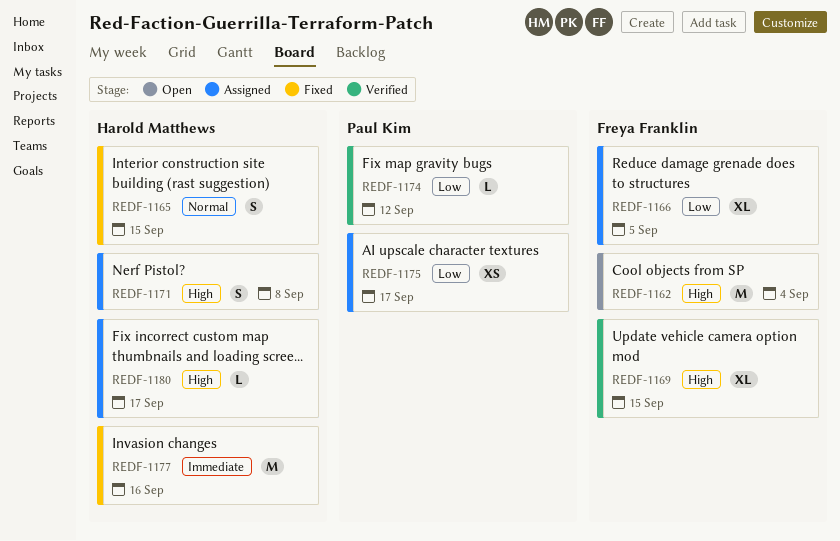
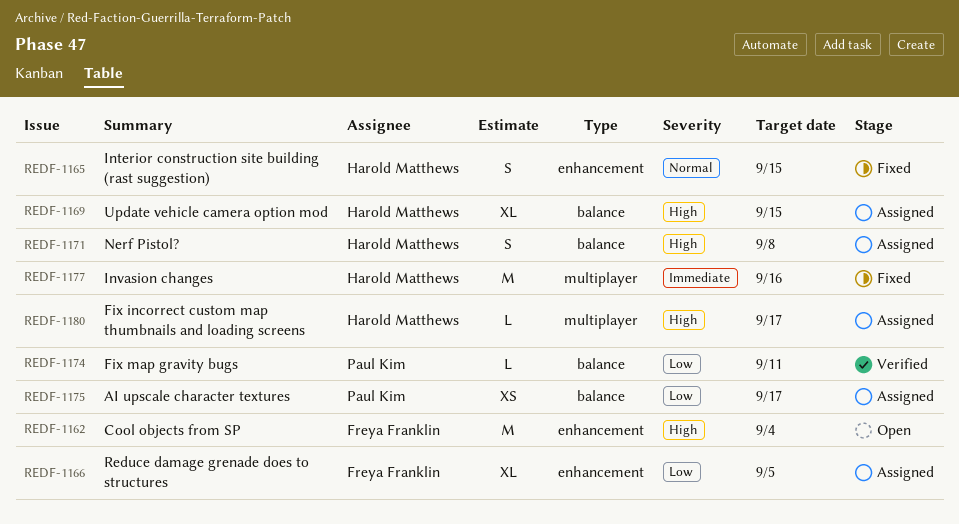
REDF-1169, status: Verified -> Assigned
REDF-1169, owner: Freya Franklin -> Harold Matthews
REDF-1174, due: Sep 12 -> Sep 11

